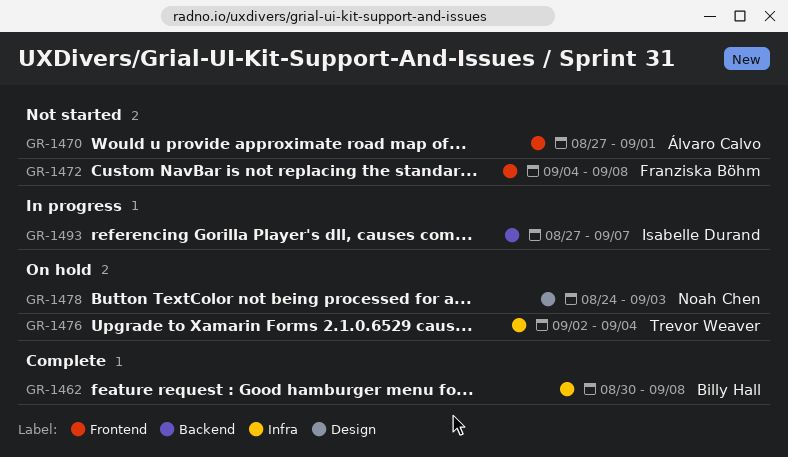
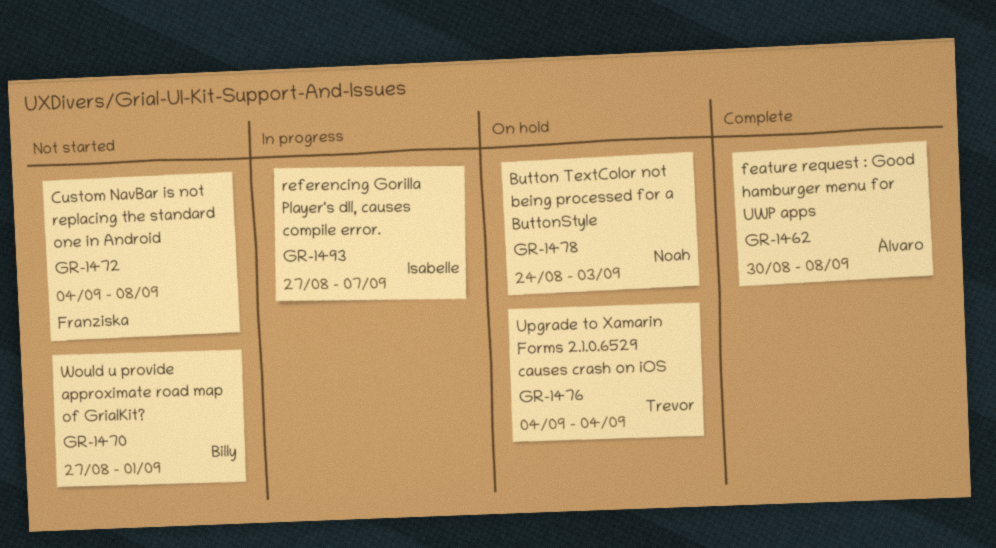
GR-1462, owner: Billy Hall -> Álvaro Calvo
GR-1470, owner: Álvaro Calvo -> Billy Hall
GR-1476, start: Sep 2 -> Sep 4

